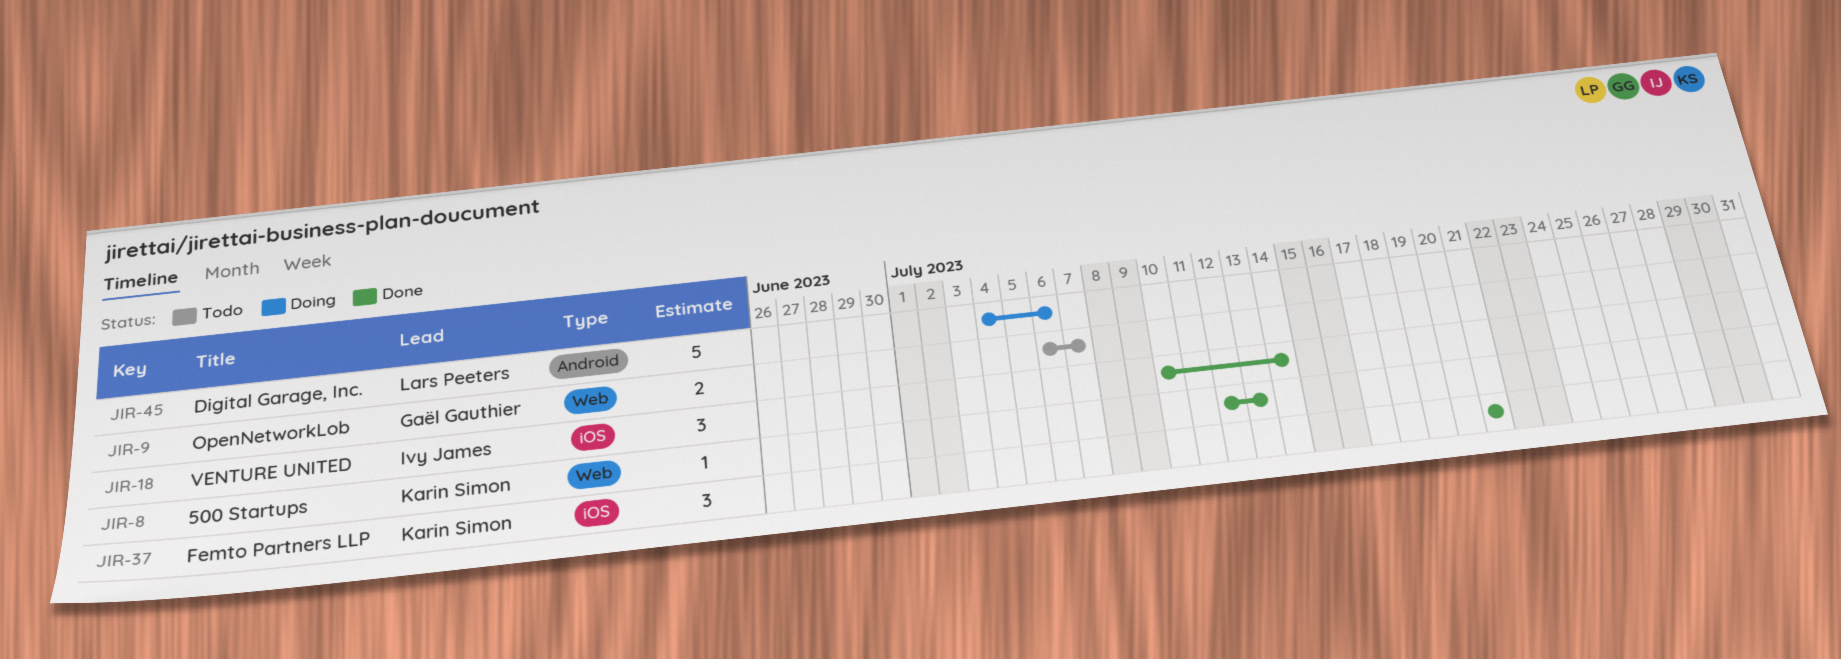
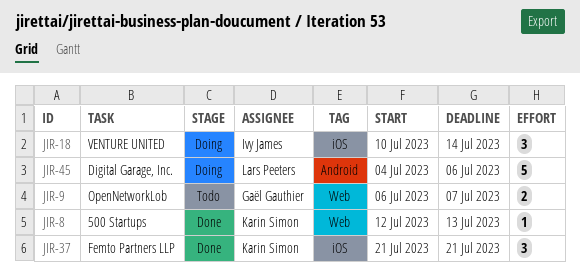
JIR-18, status: Done -> Doing

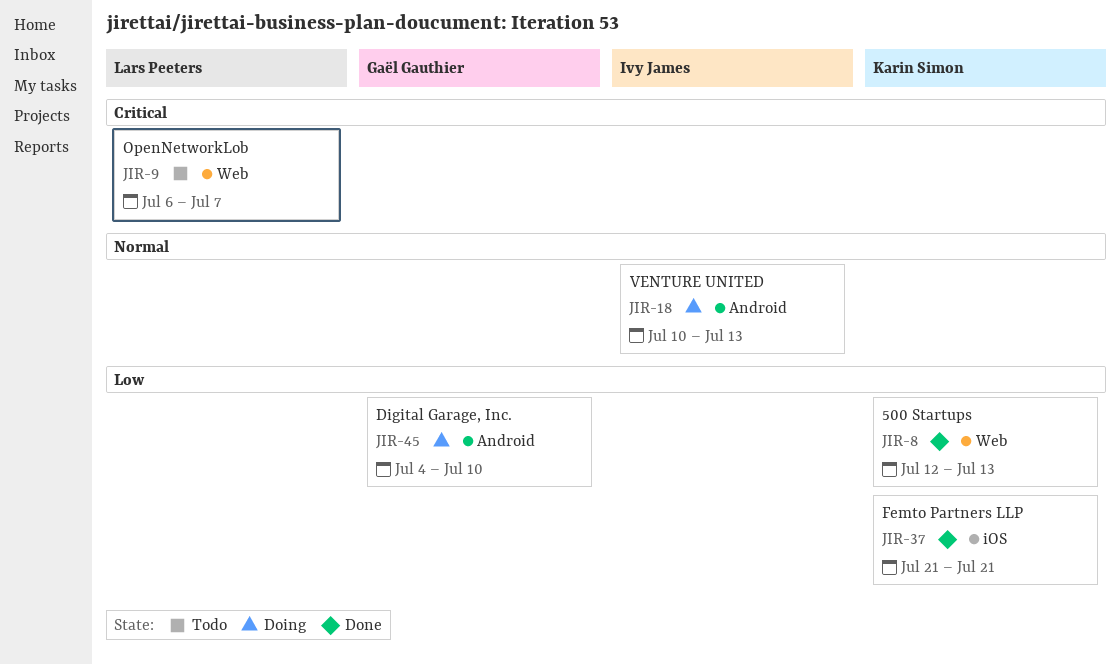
JIR-9, owner: Gaël Gauthier -> Lars Peeters
JIR-18, label: iOS -> Android
JIR-18, due: Jul 14 -> Jul 13
JIR-45, owner: Lars Peeters -> Gaël Gauthier
JIR-45, due: Jul 6 -> Jul 10

